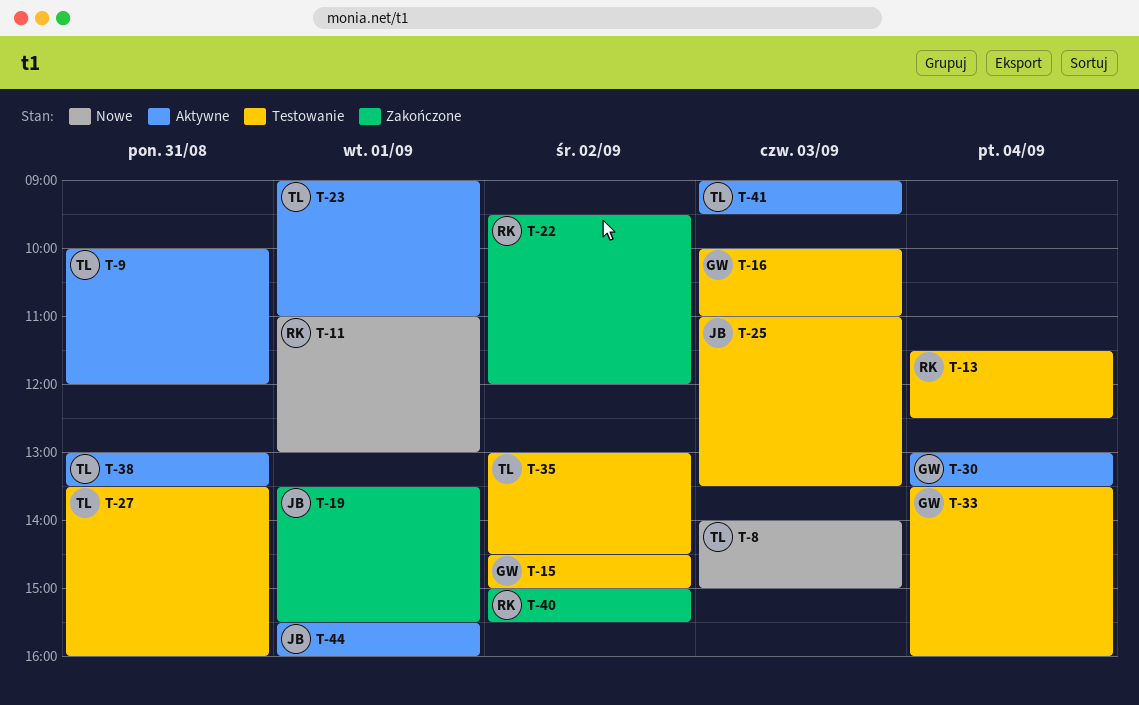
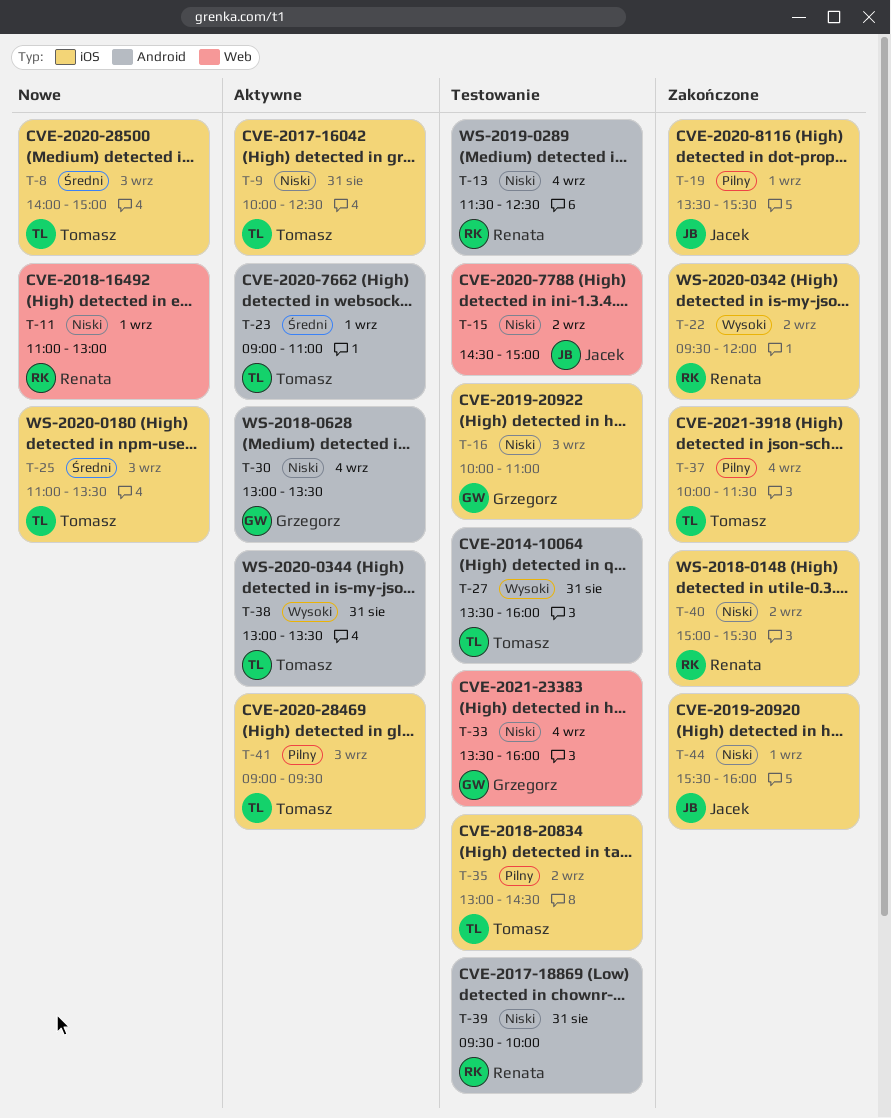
T-9, ends: 12:00 -> 12:30
T-15, owner: Grzegorz -> Jacek
T-25, status: Testowanie -> Nowe
T-25, owner: Jacek -> Tomasz
T-37: none -> present
T-39: none -> present
T-44, status: Aktywne -> Zakończone

